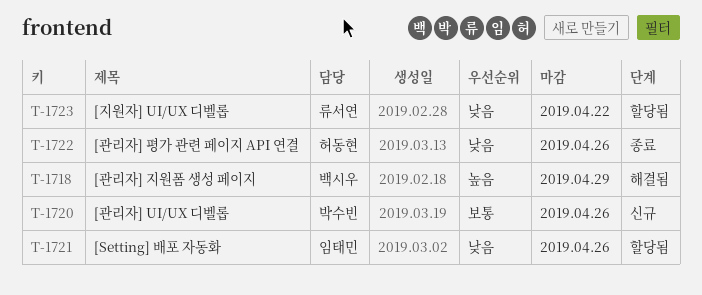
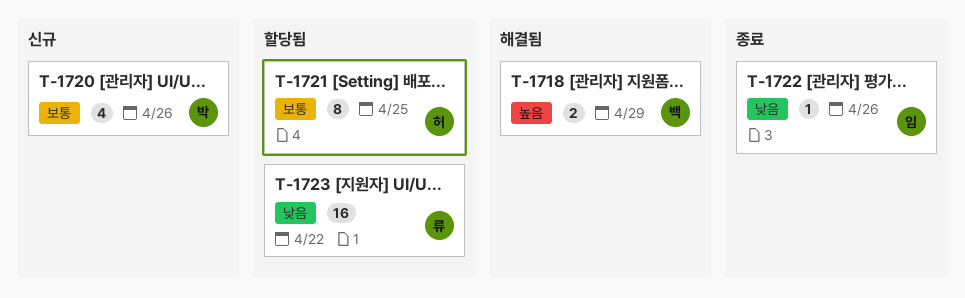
T-1721, owner: 임태민 -> 허동현
T-1721, priority: 낮음 -> 보통
T-1721, due: Apr 26 -> Apr 25
T-1722, owner: 허동현 -> 임태민

